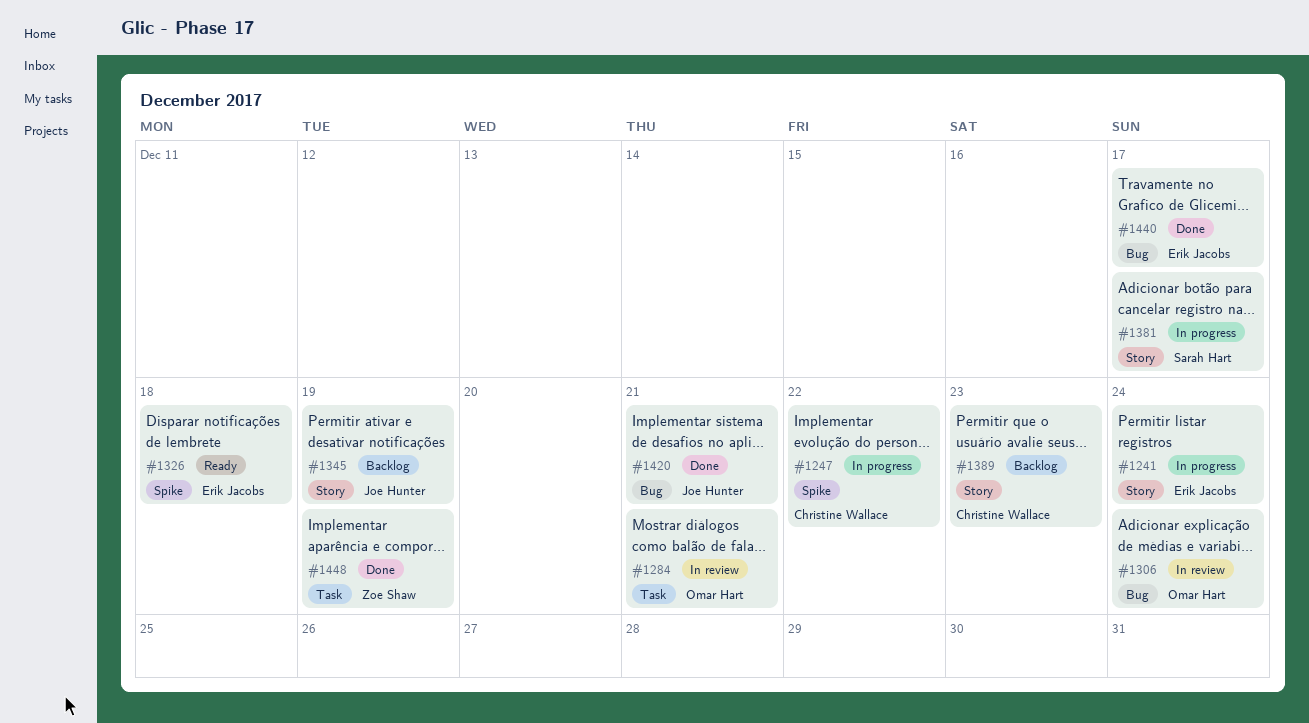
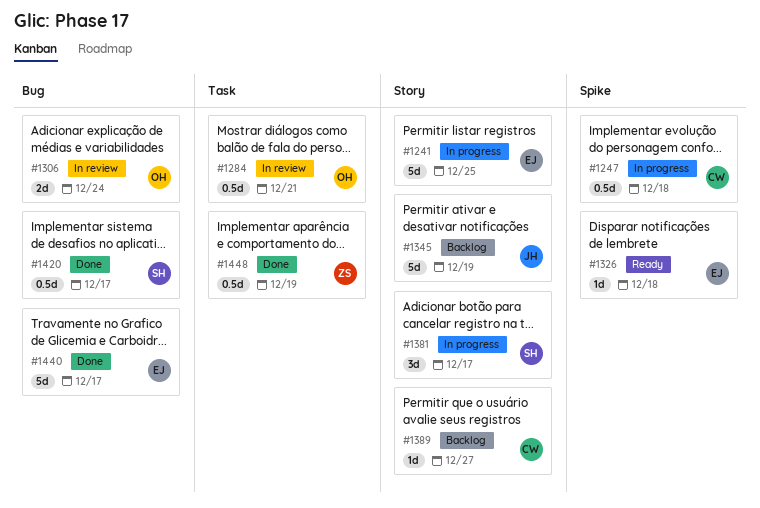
#1241, due: Dec 24 -> Dec 25
#1247, due: Dec 22 -> Dec 18
#1389, due: Dec 23 -> Dec 27
#1420, owner: Joe Hunter -> Sarah Hart
#1420, due: Dec 21 -> Dec 17

